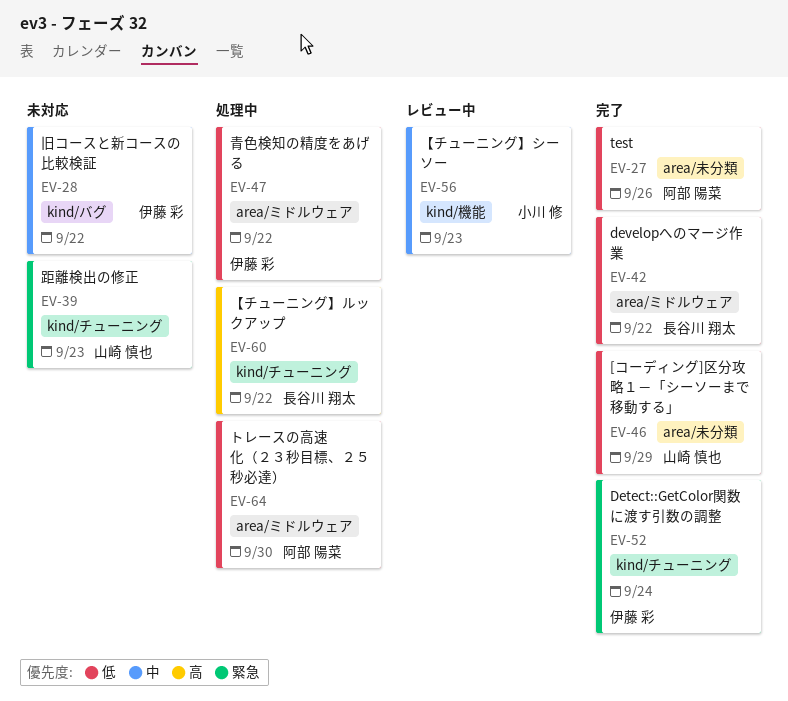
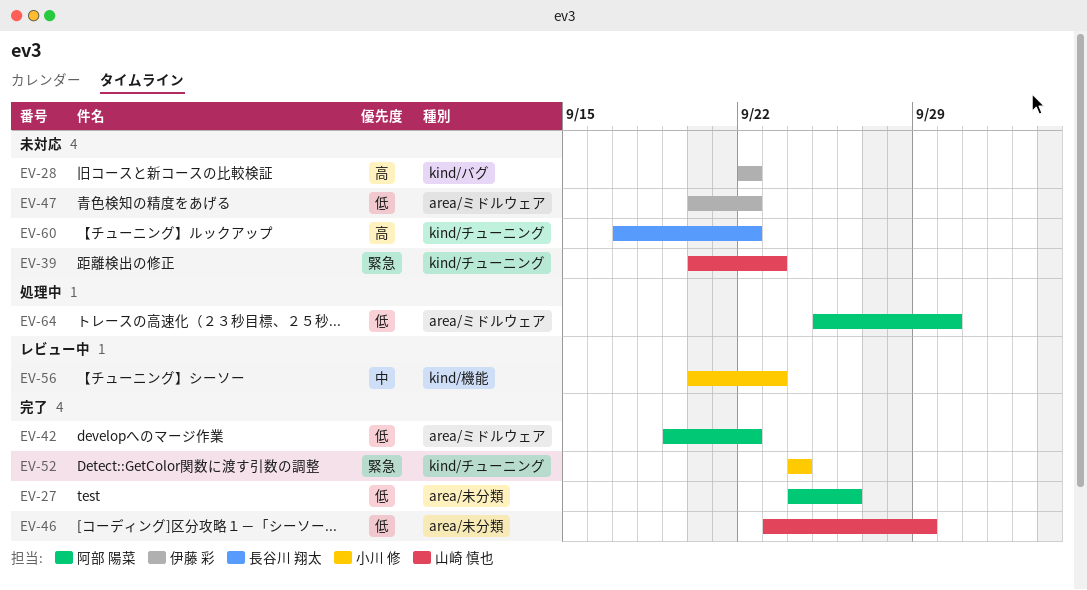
EV-28, priority: 中 -> 高
EV-42, owner: 長谷川 翔太 -> 阿部 陽菜
EV-47, status: 処理中 -> 未対応
EV-52, owner: 伊藤 彩 -> 小川 修
EV-60, status: 処理中 -> 未対応

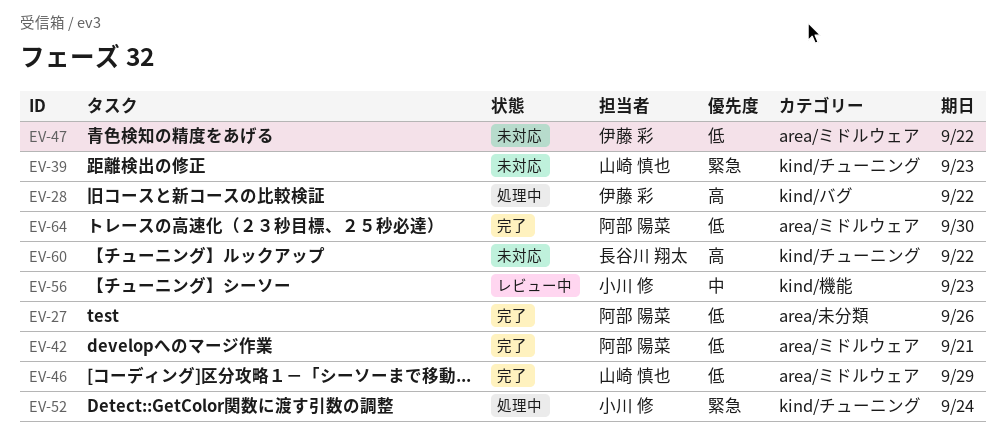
EV-28, status: 未対応 -> 処理中
EV-42, due: Sep 22 -> Sep 21
EV-46, label: area/未分類 -> area/ミドルウェア
EV-52, status: 完了 -> 処理中
EV-64, status: 処理中 -> 完了

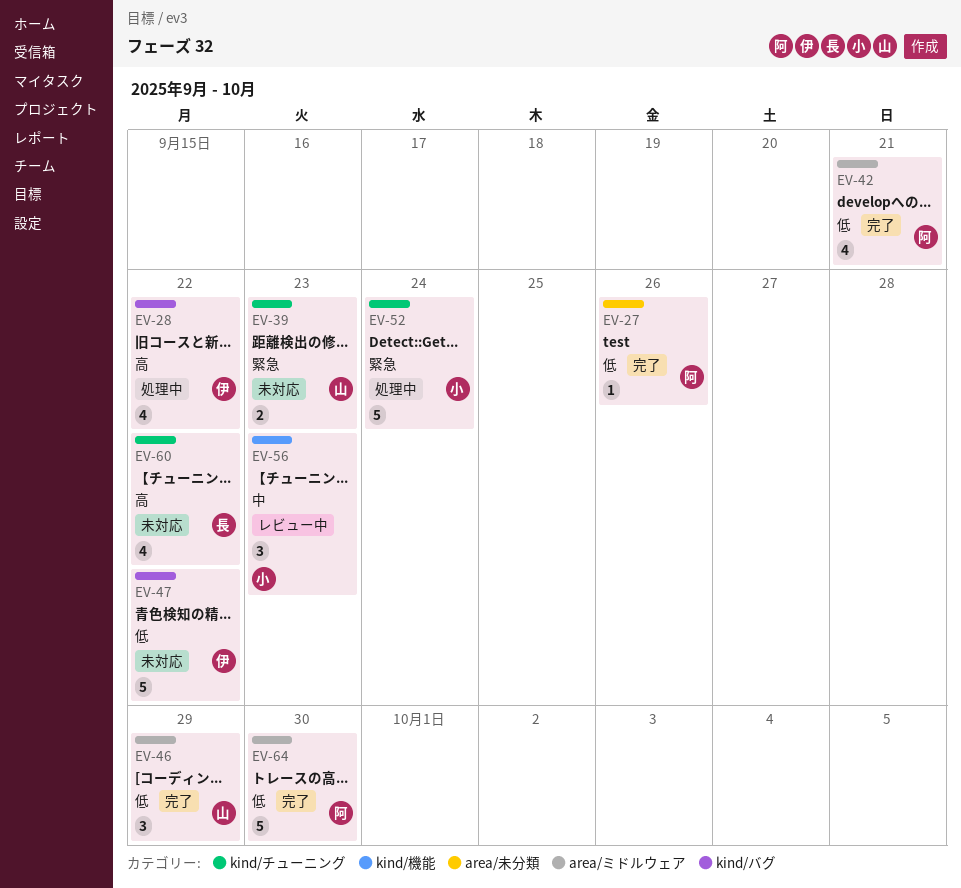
EV-47, label: area/ミドルウェア -> kind/バグ

